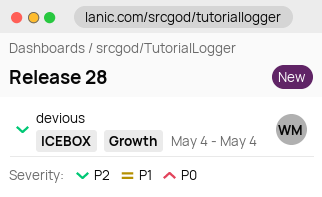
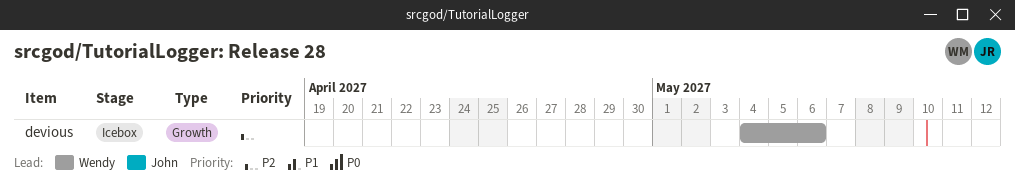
devious, due: May 4 -> May 6

